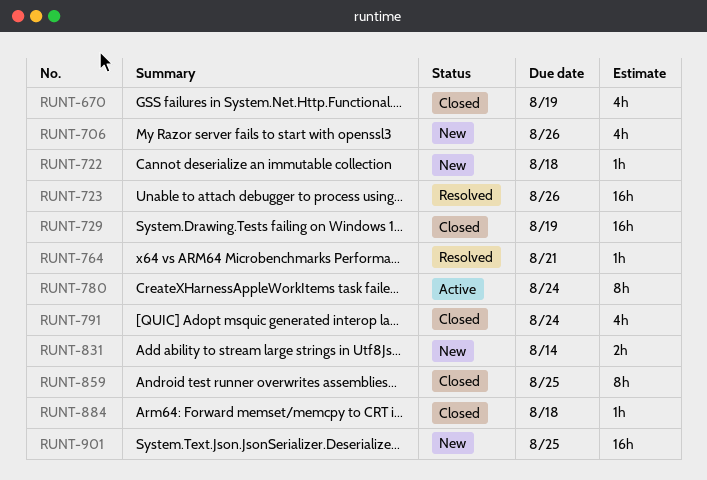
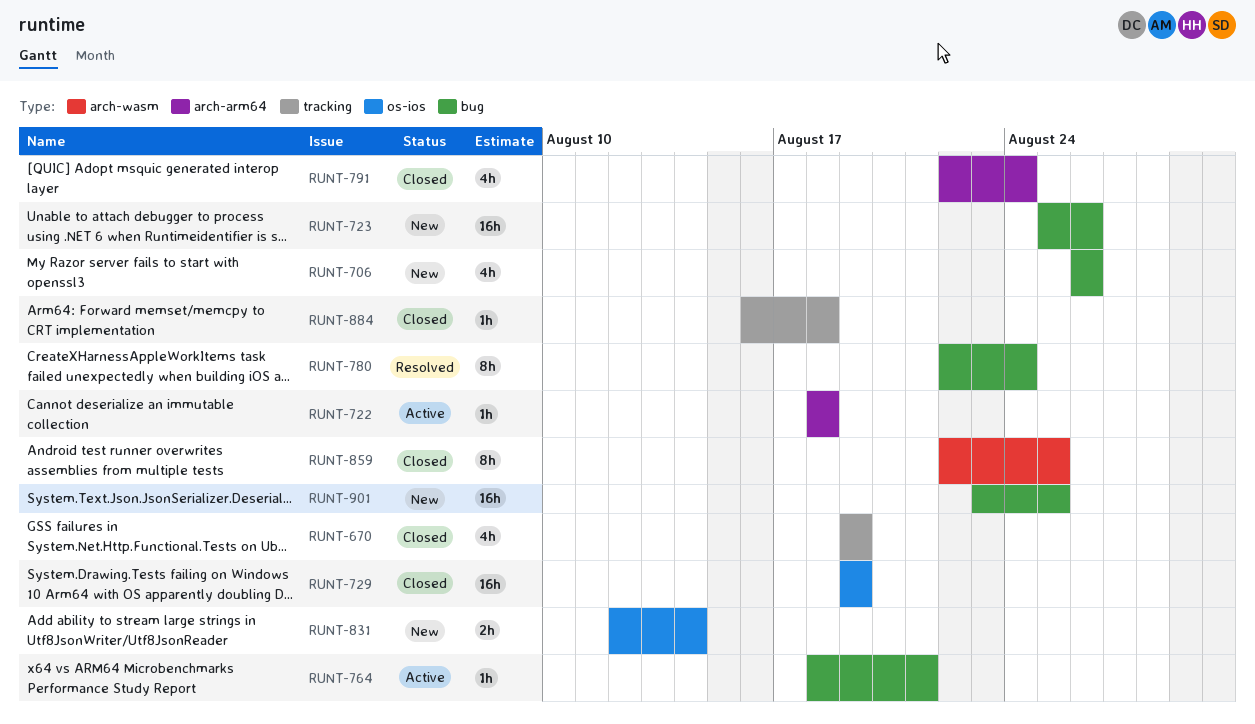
RUNT-722, status: New -> Active
RUNT-723, status: Resolved -> New
RUNT-764, status: Resolved -> Active
RUNT-780, status: Active -> Resolved

